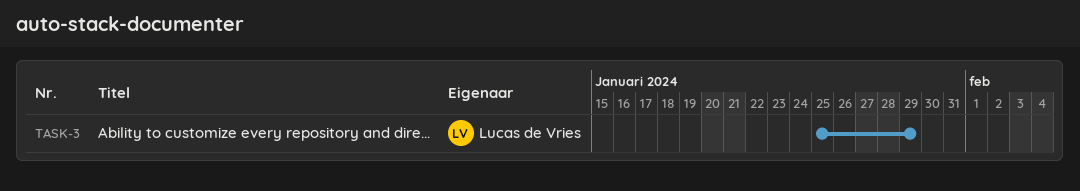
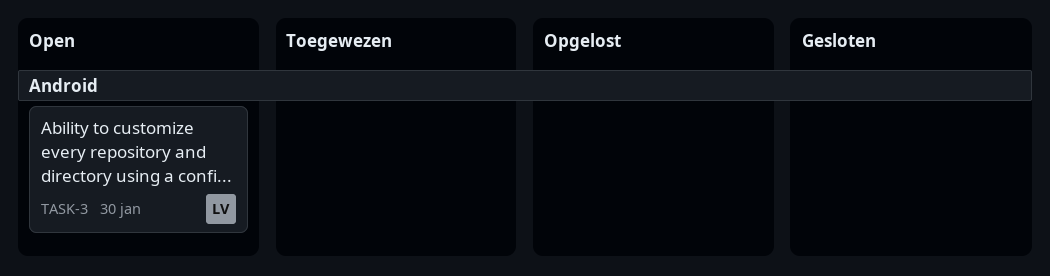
TASK-3, due: Jan 29 -> Jan 30

